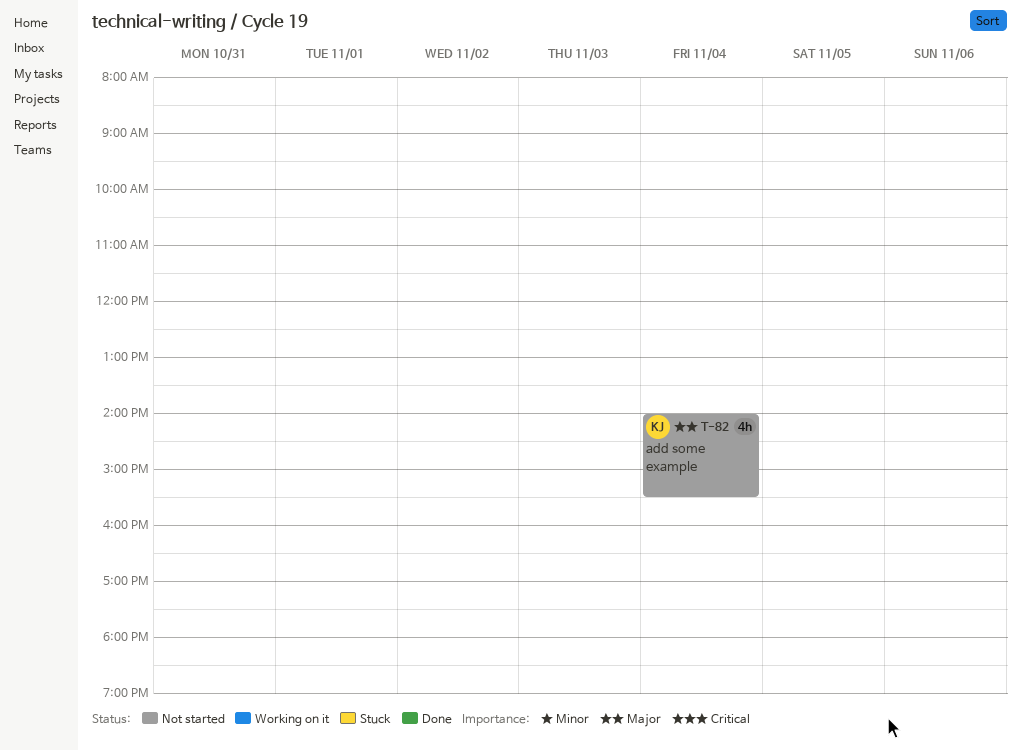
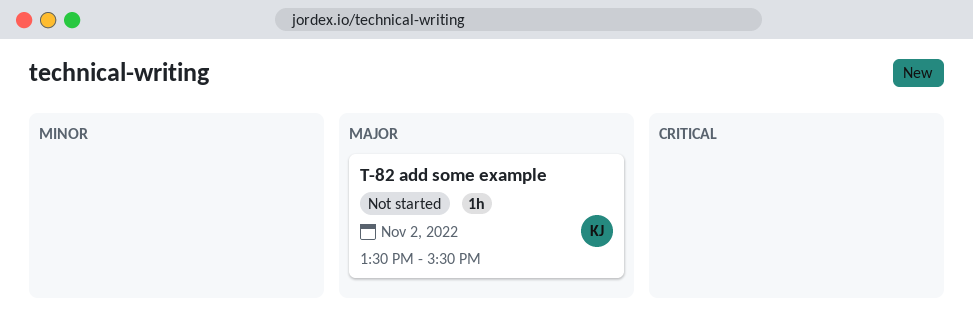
T-82, estimate: 4h -> 1h
T-82, day: Nov 4 -> Nov 2
T-82, begins: 14:00 -> 13:30

